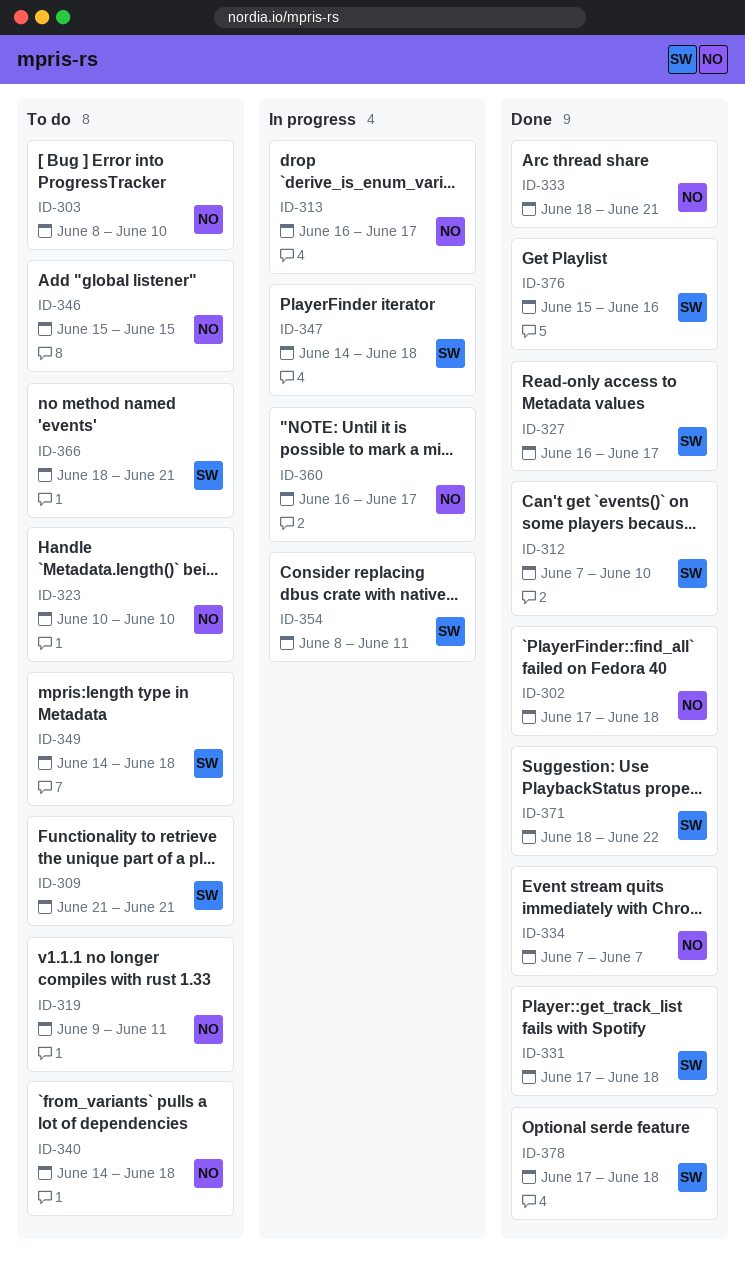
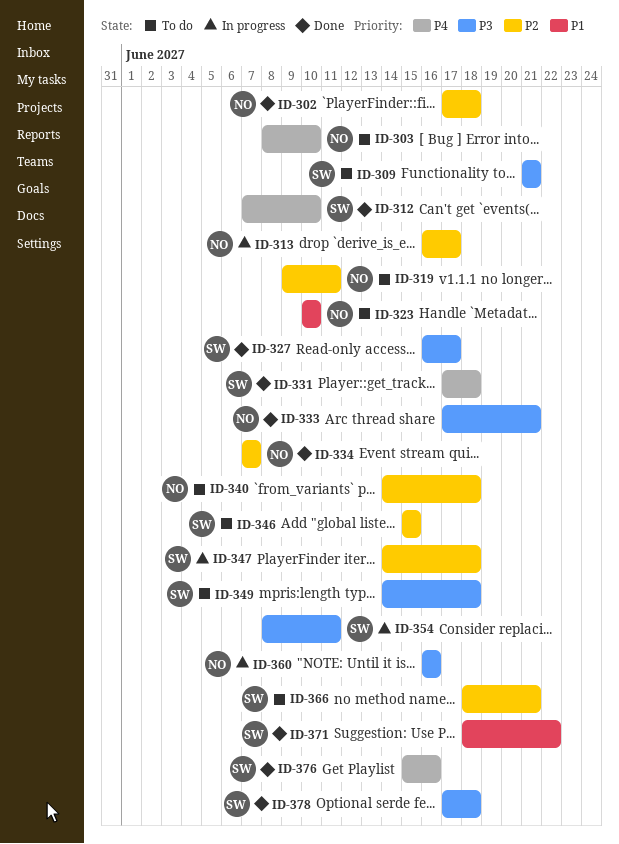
ID-333, start: Jun 18 -> Jun 17
ID-346, owner: NO -> SW
ID-360, due: Jun 17 -> Jun 16

